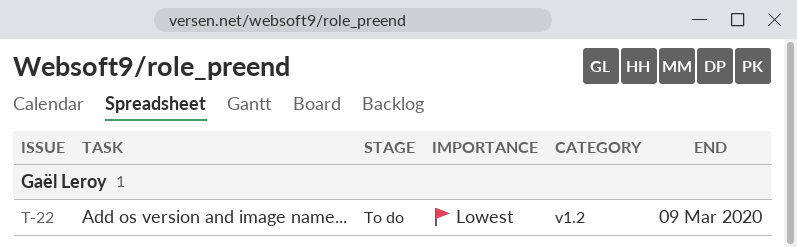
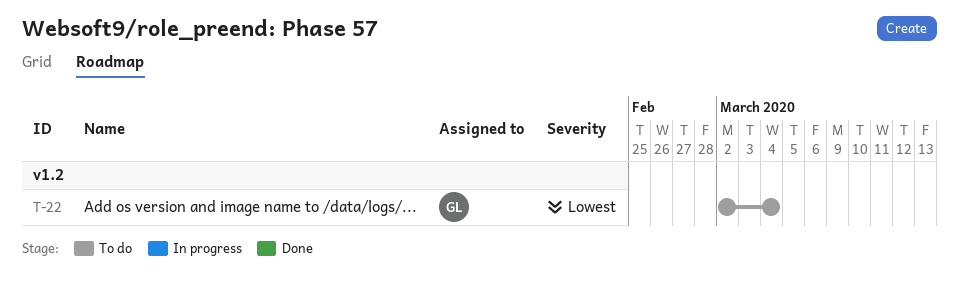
T-22, due: Mar 9 -> Mar 4

